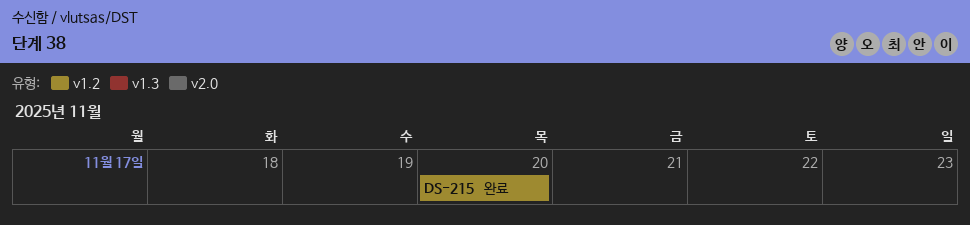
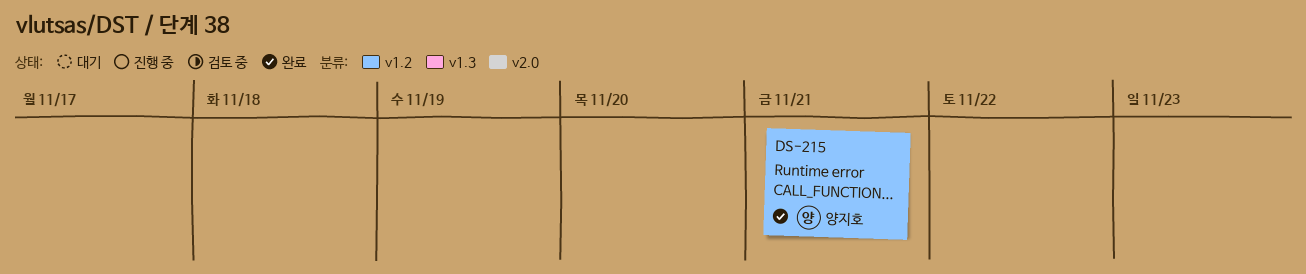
DS-215, due: Nov 20 -> Nov 21

